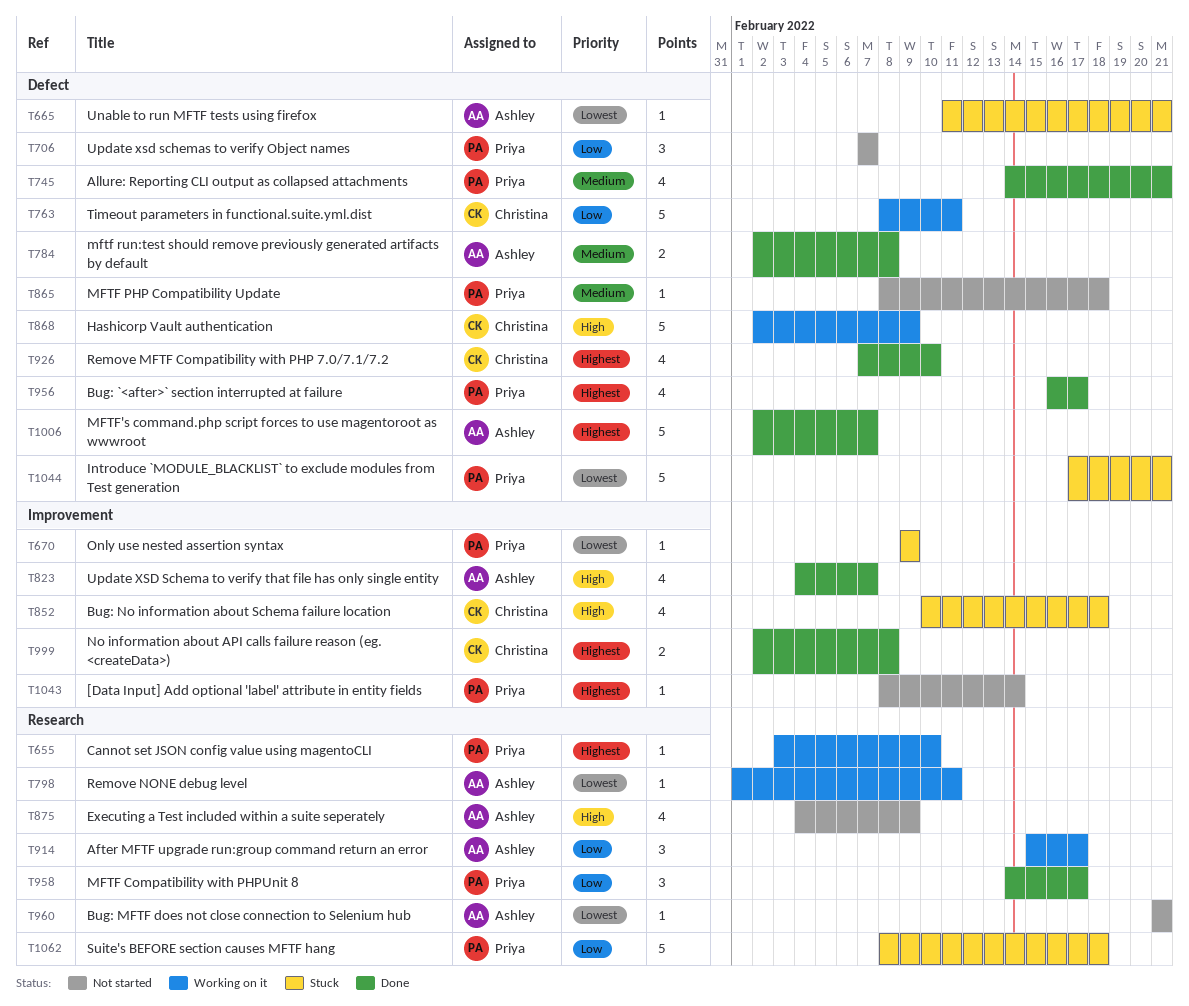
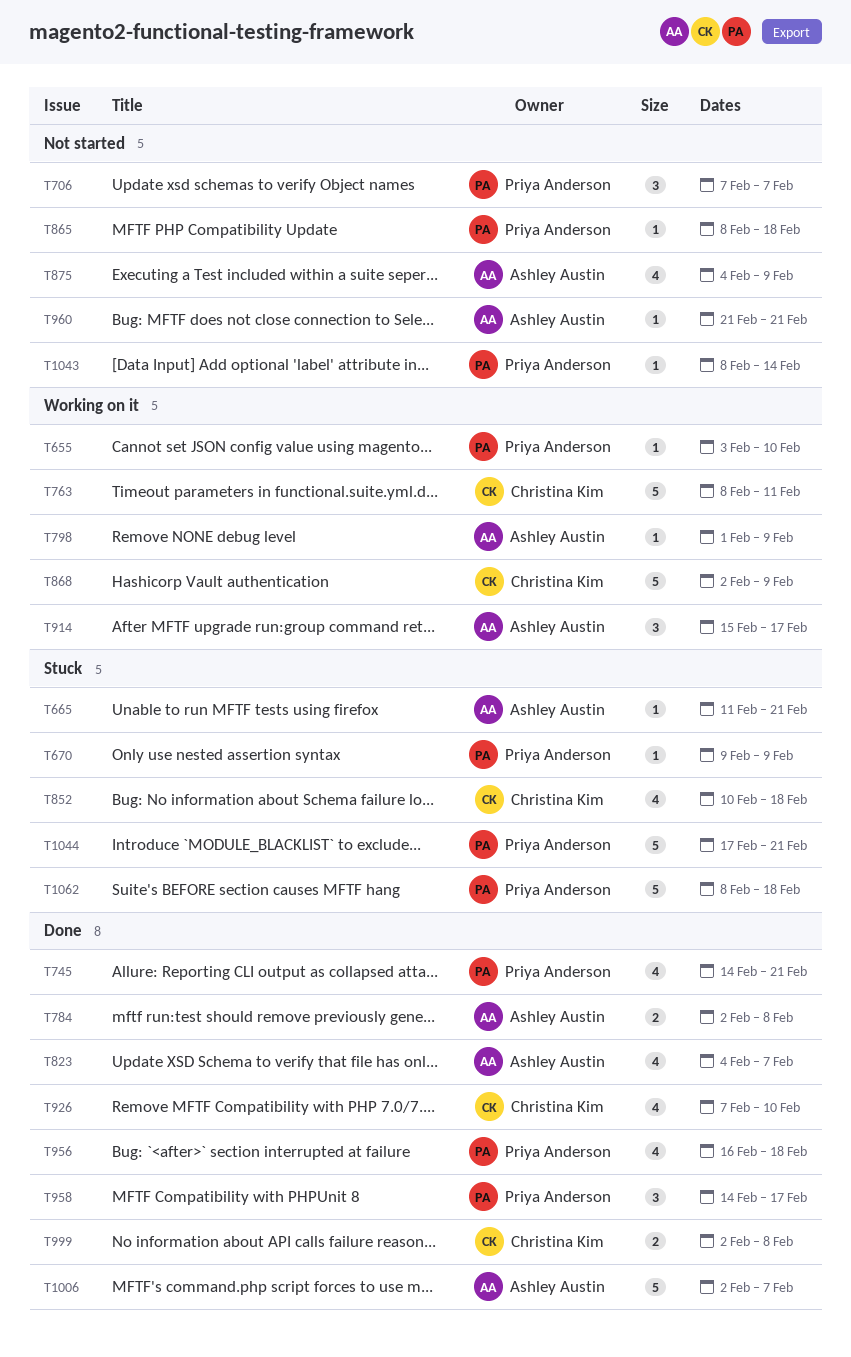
T798, due: Feb 11 -> Feb 9
T956, due: Feb 17 -> Feb 18

